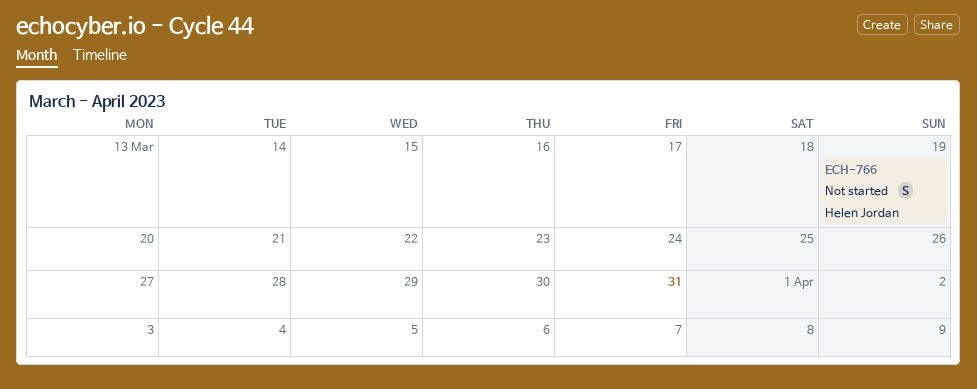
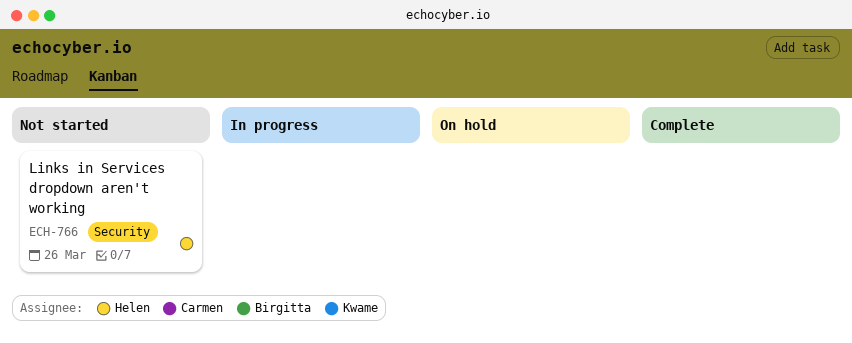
ECH-766, due: Mar 19 -> Mar 26

